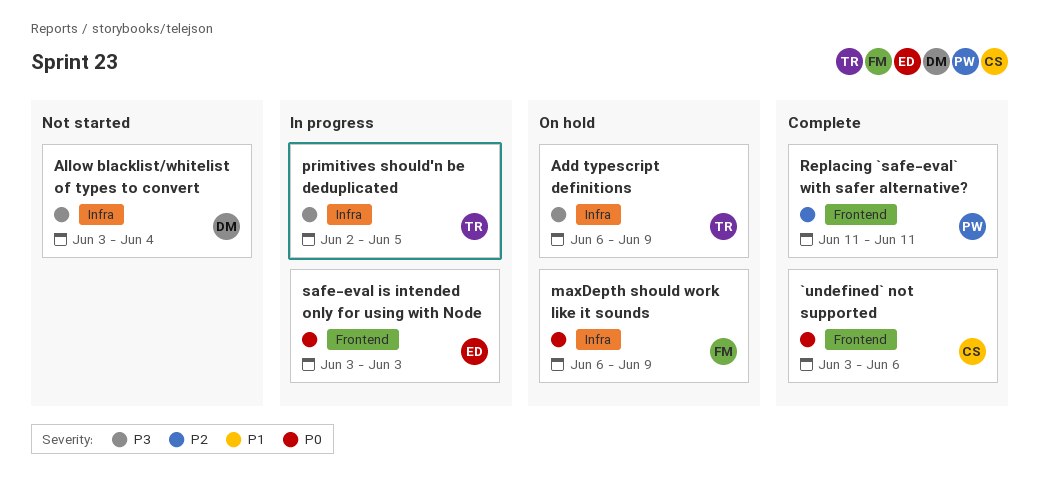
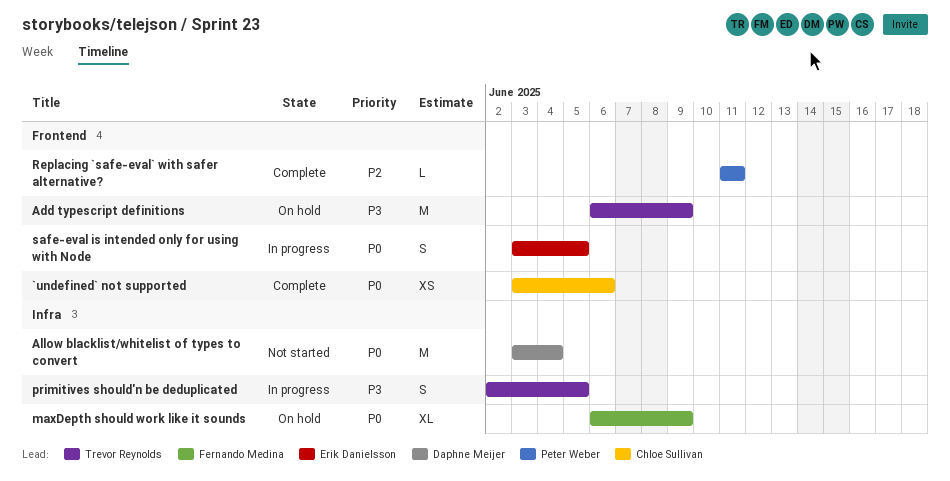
Add typescript definitions, label: Infra -> Frontend
Allow blacklist/whitelist of types to convert, priority: P3 -> P0
safe-eval is intended only for using with Node, due: Jun 3 -> Jun 5

